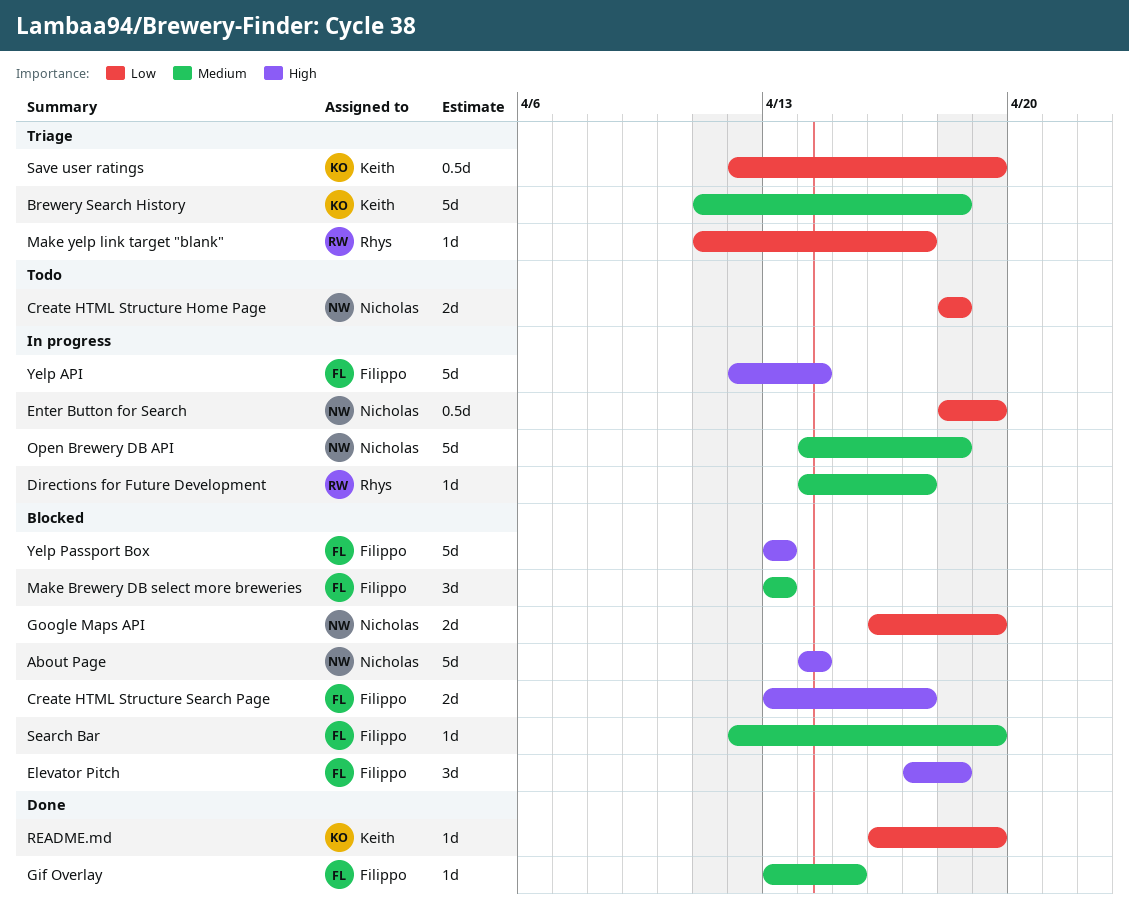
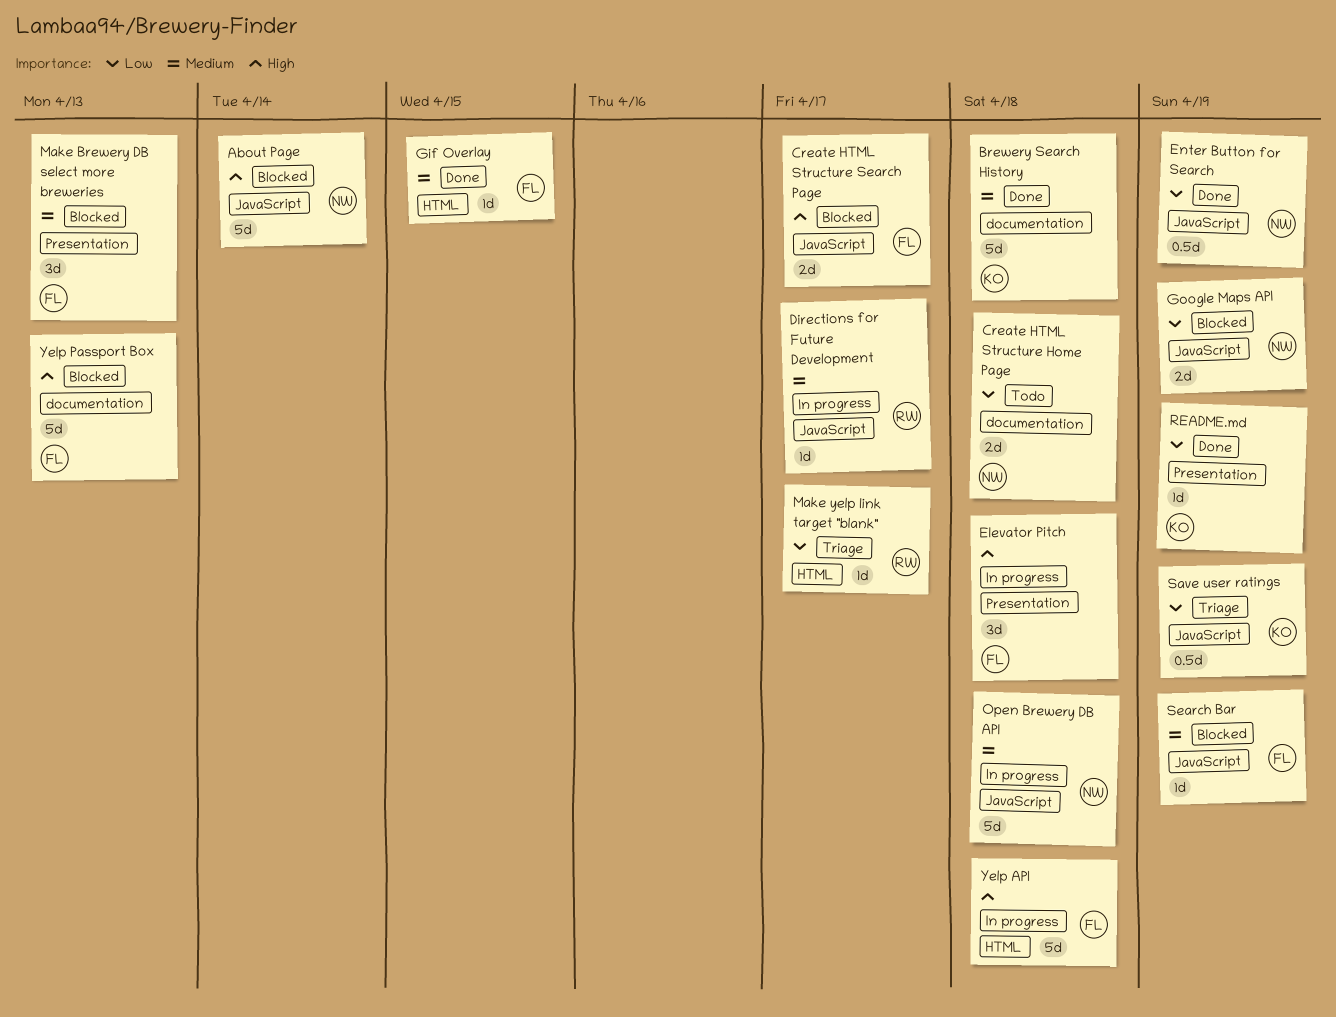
Brewery Search History, status: Triage -> Done
Elevator Pitch, status: Blocked -> In progress
Enter Button for Search, status: In progress -> Done
Yelp API, due: Apr 14 -> Apr 18

